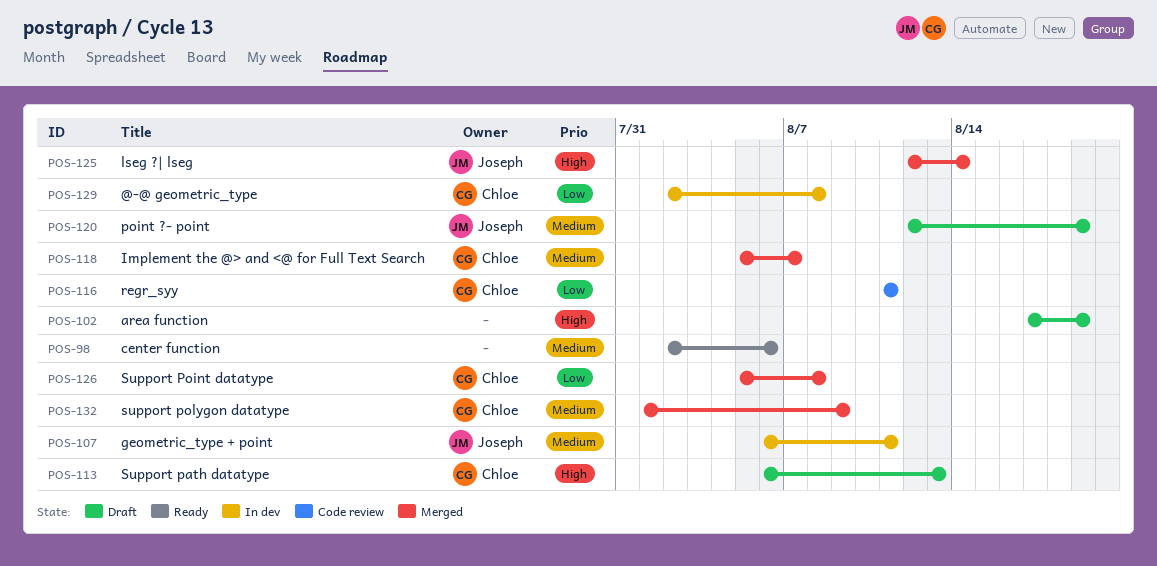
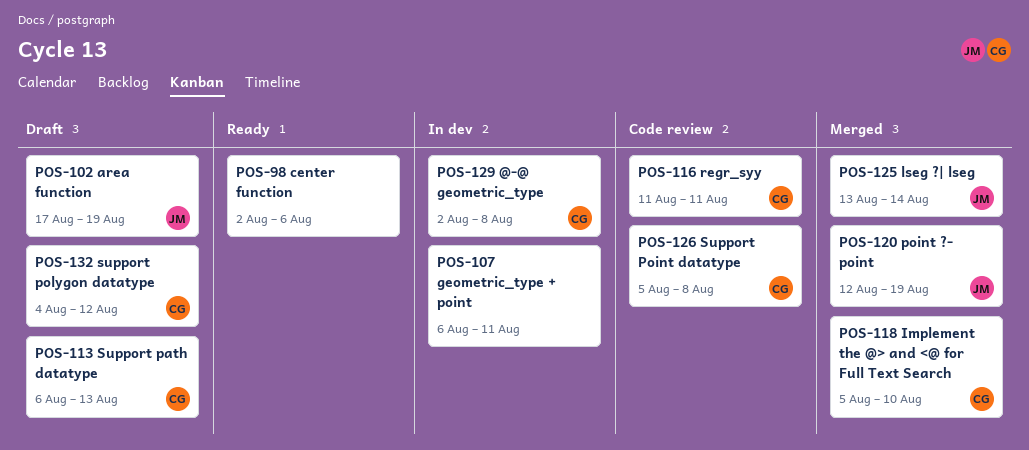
POS-102, owner: none -> Joseph
POS-107, owner: Joseph -> none
POS-118, due: Aug 7 -> Aug 10
POS-120, status: Draft -> Merged
POS-125, start: Aug 12 -> Aug 13
POS-126, status: Merged -> Code review
POS-132, status: Merged -> Draft
POS-132, start: Aug 1 -> Aug 4
POS-132, due: Aug 9 -> Aug 12

